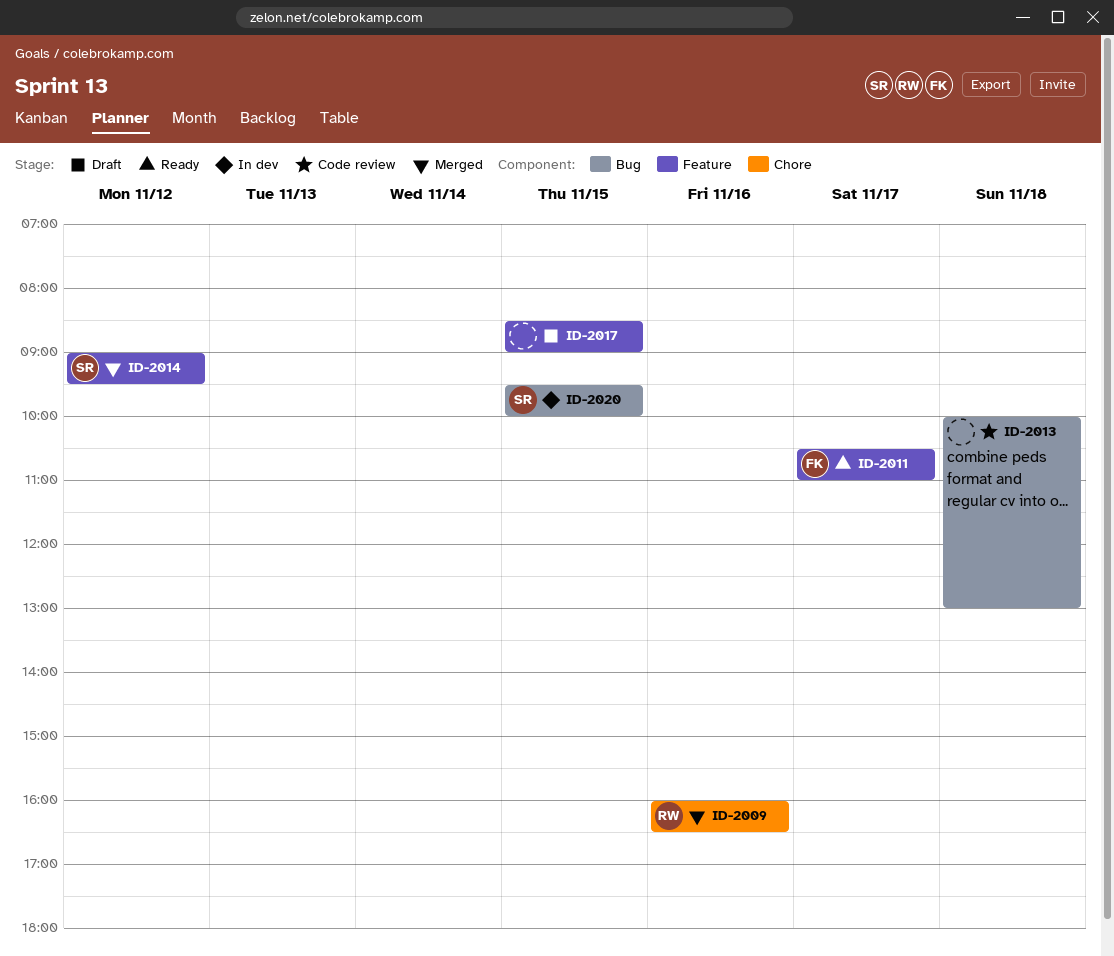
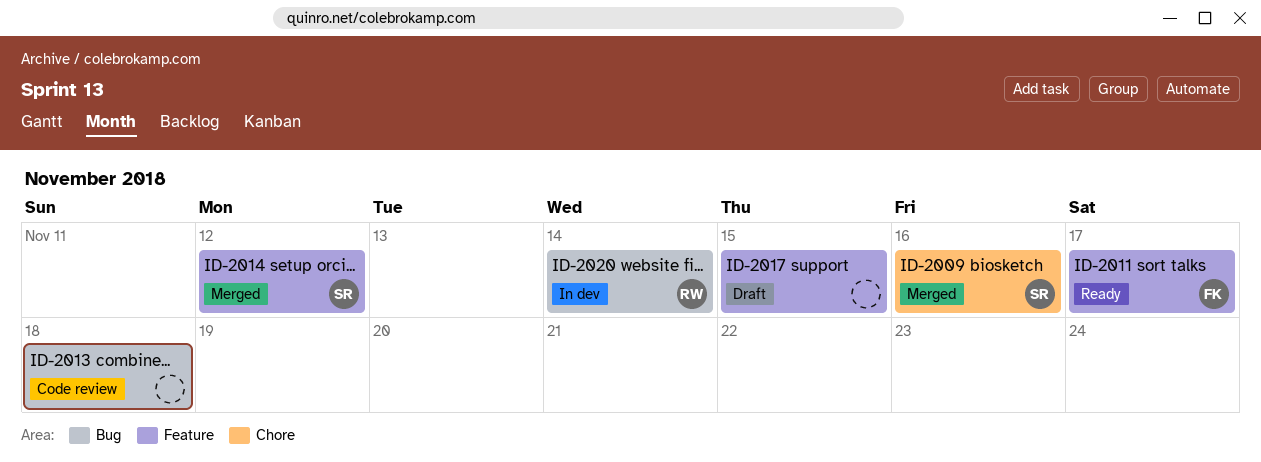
ID-2009, owner: RW -> SR
ID-2020, owner: SR -> RW
ID-2020, day: Nov 15 -> Nov 14

